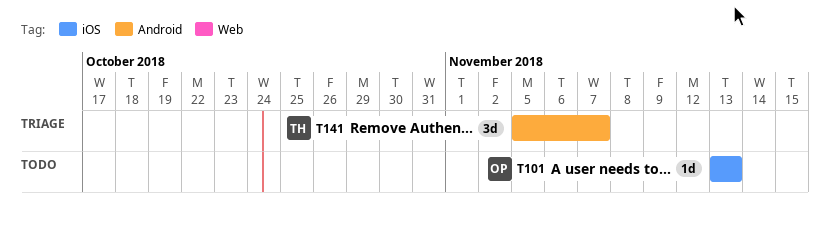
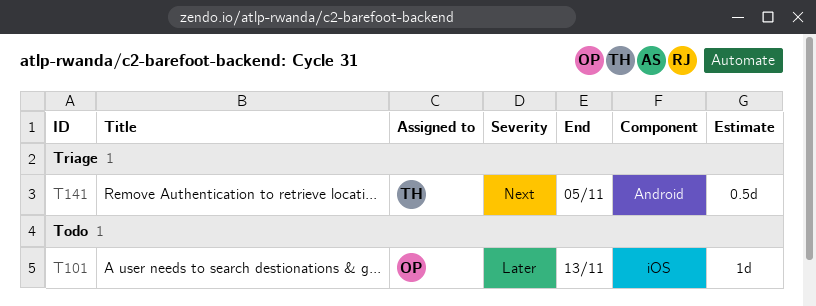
T141, estimate: 3d -> 0.5d
T141, due: Nov 7 -> Nov 5

